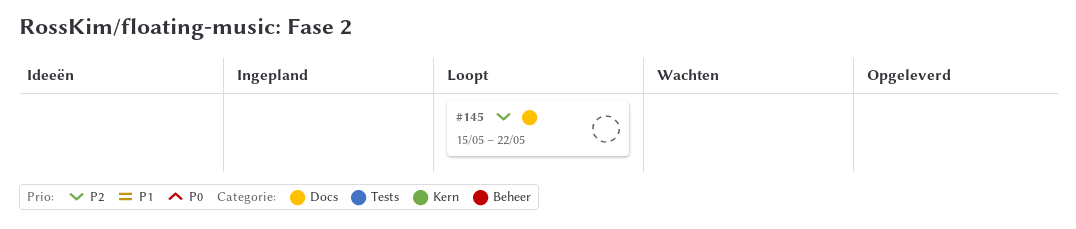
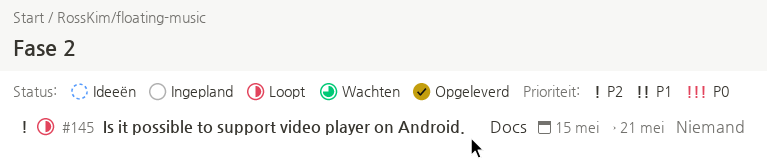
#145, due: May 22 -> May 21

